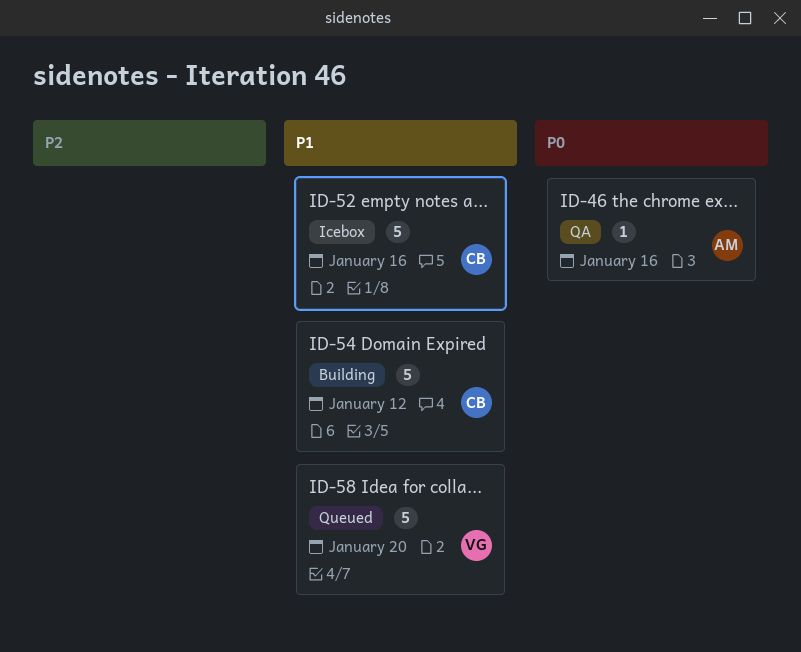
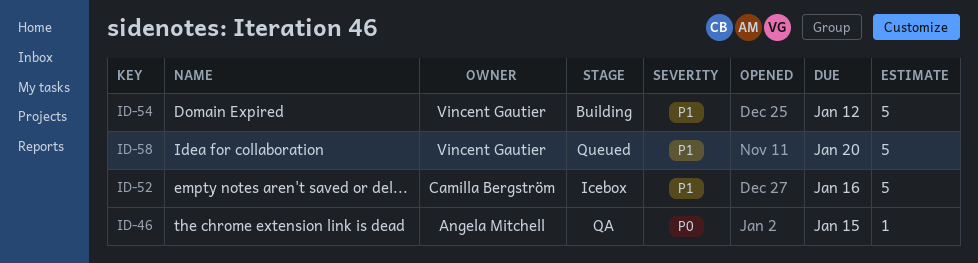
ID-46, due: Jan 16 -> Jan 15
ID-54, owner: Camilla Bergström -> Vincent Gautier

